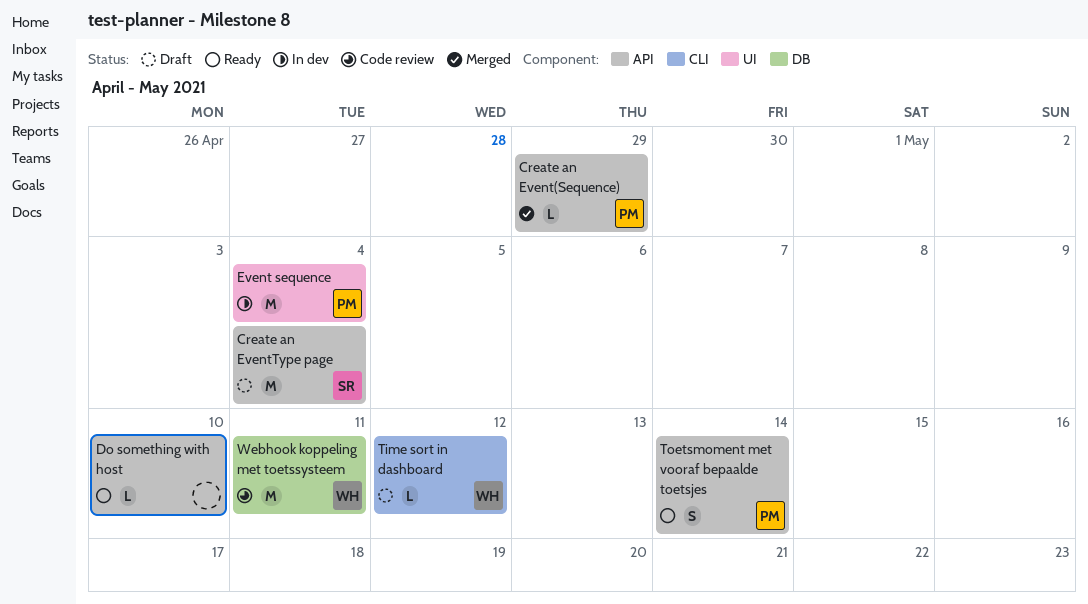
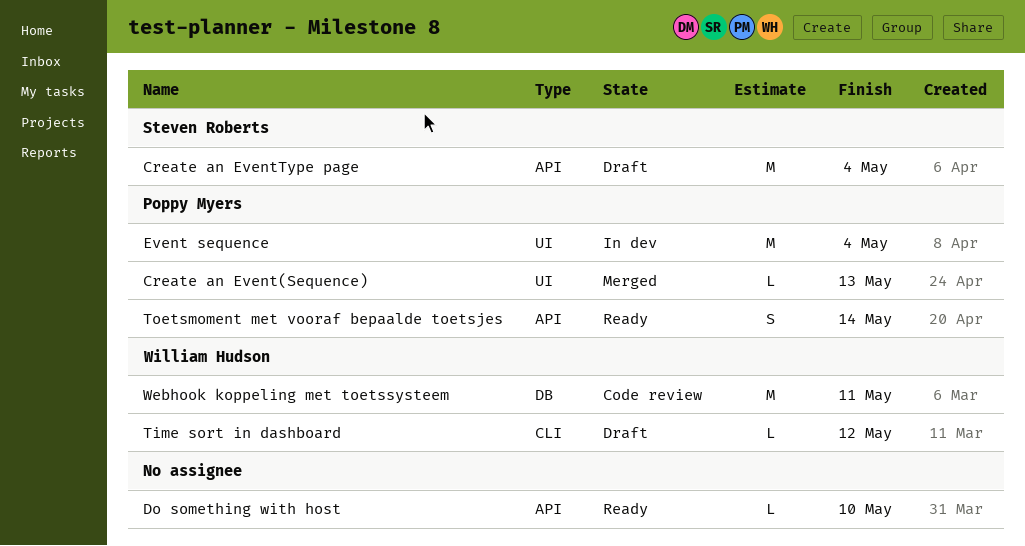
Create an Event(Sequence), label: API -> UI
Create an Event(Sequence), due: Apr 29 -> May 13

